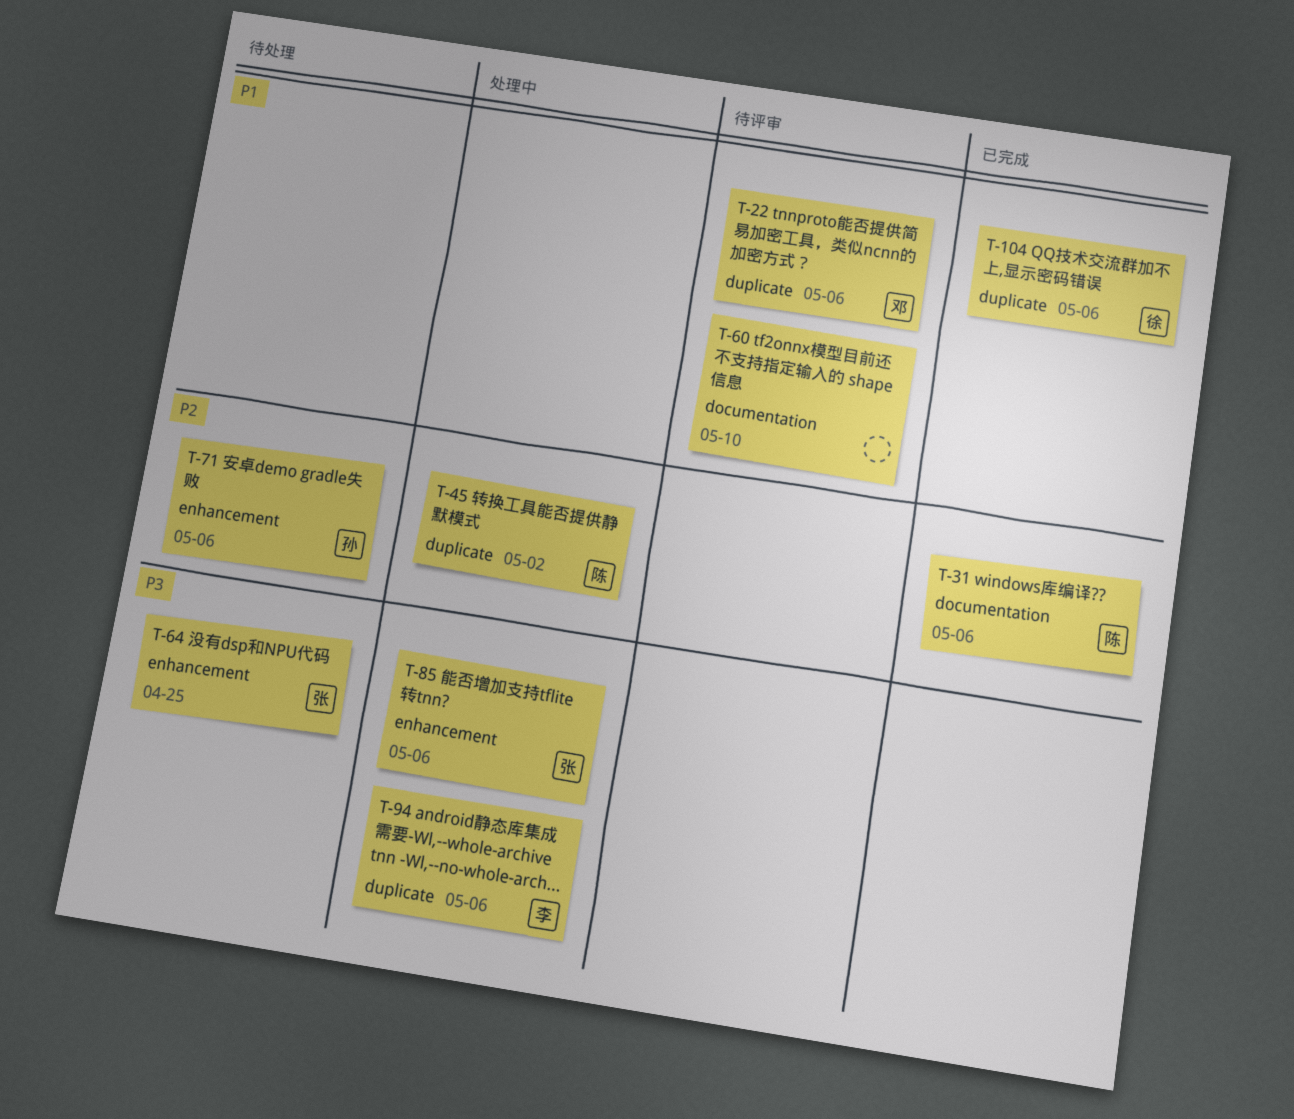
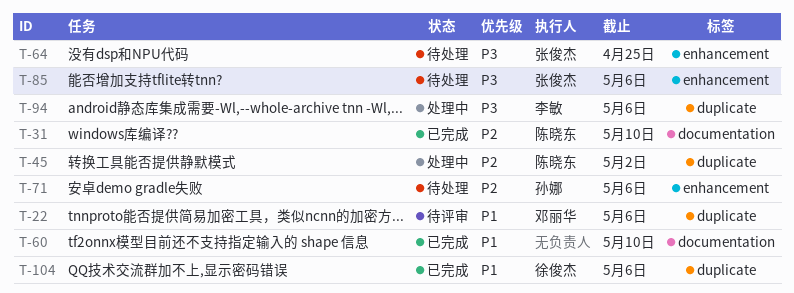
T-31, due: May 6 -> May 10
T-60, status: 待评审 -> 已完成
T-85, status: 处理中 -> 待处理

